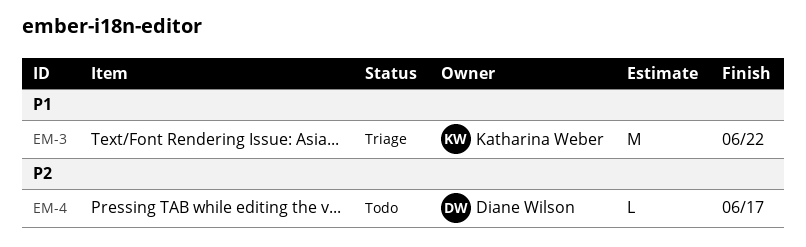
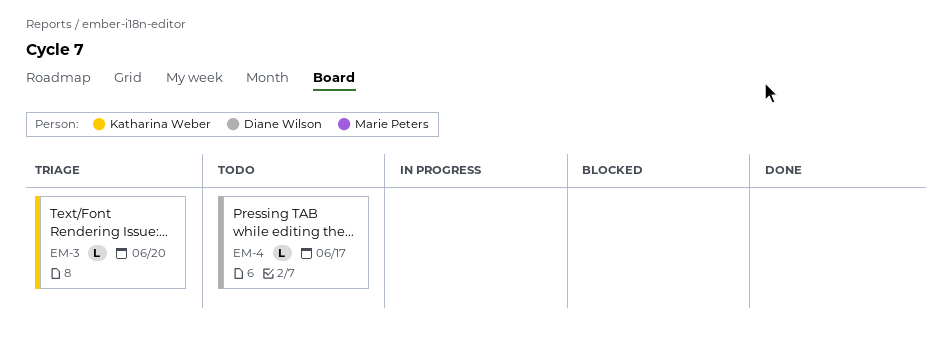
EM-3, estimate: M -> L
EM-3, due: Jun 22 -> Jun 20

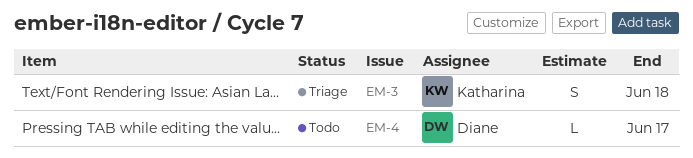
EM-3, estimate: L -> S
EM-3, due: Jun 20 -> Jun 18

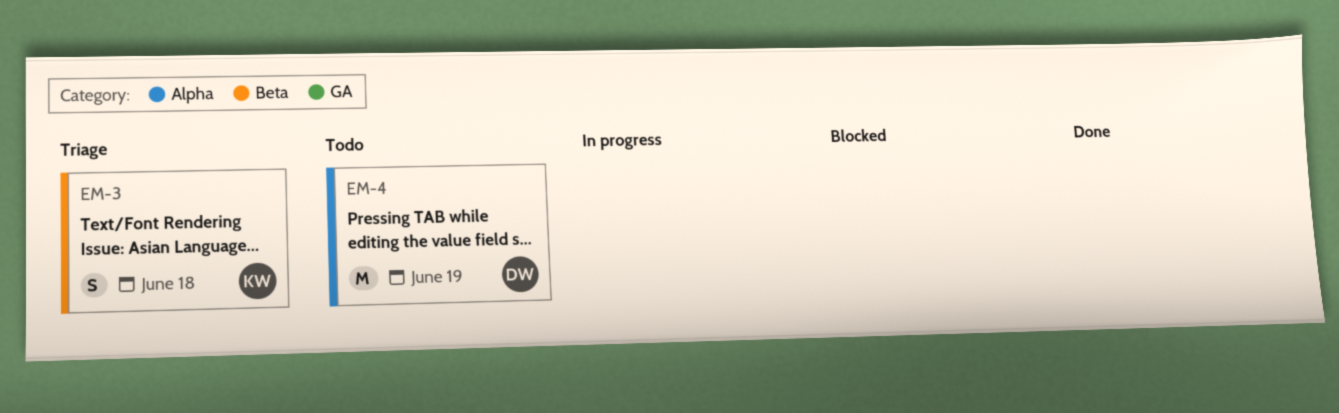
EM-4, estimate: L -> M
EM-4, due: Jun 17 -> Jun 19

